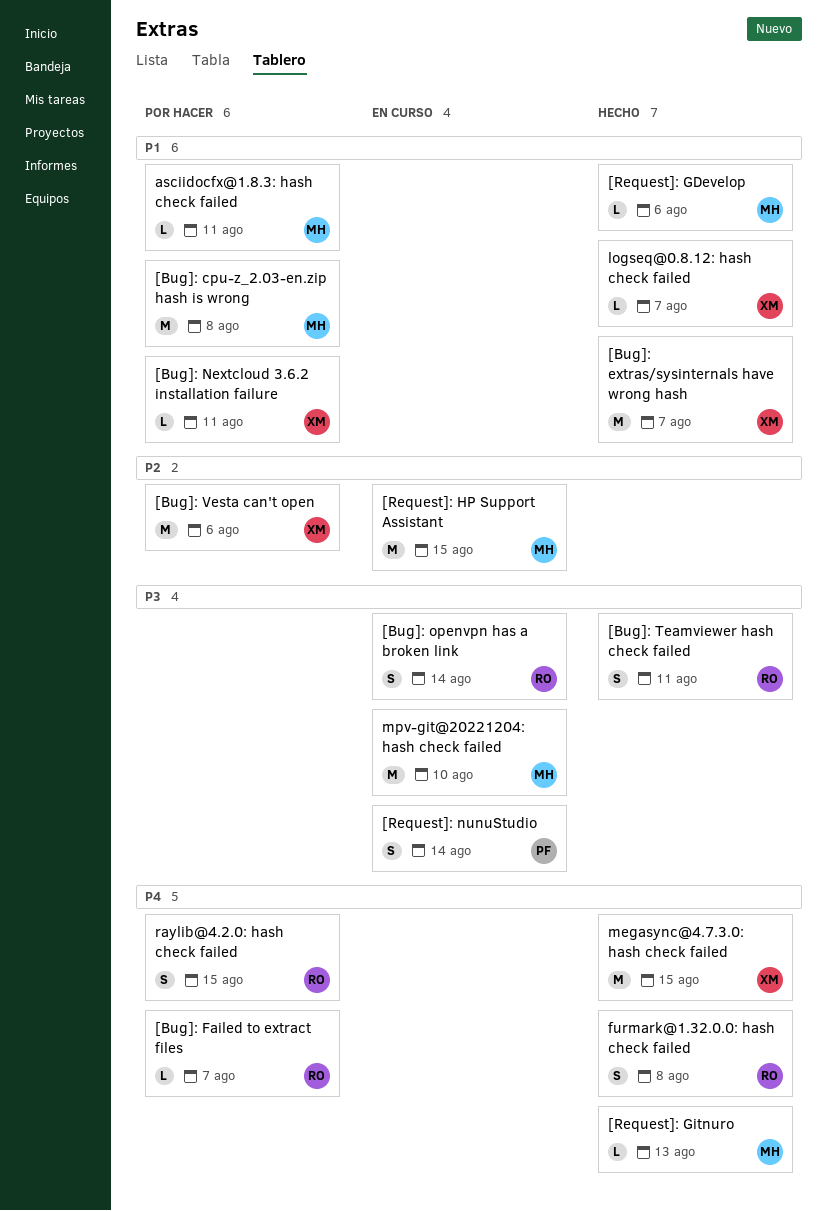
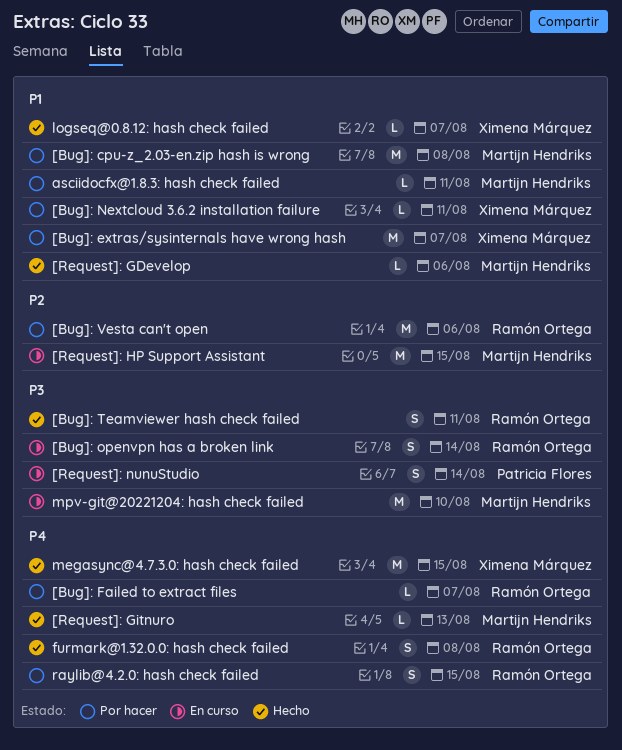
[Bug]: extras/sysinternals have wrong hash, status: Hecho -> Por hacer
[Bug]: Vesta can't open, owner: Ximena Márquez -> Ramón Ortega

